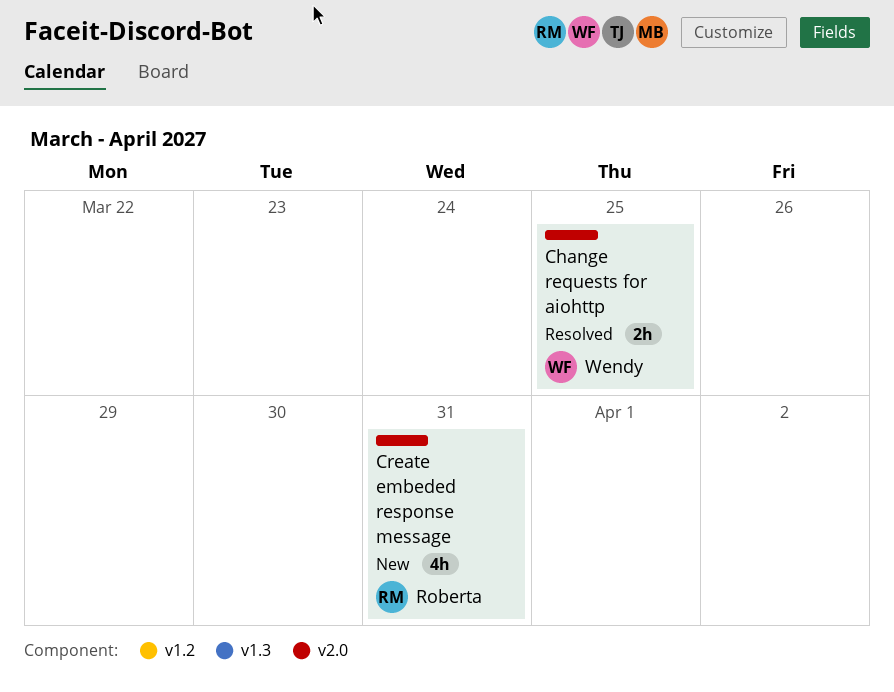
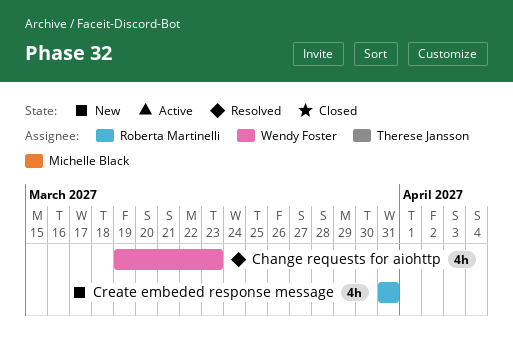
Change requests for aiohttp, estimate: 2h -> 4h
Change requests for aiohttp, due: Mar 25 -> Mar 23

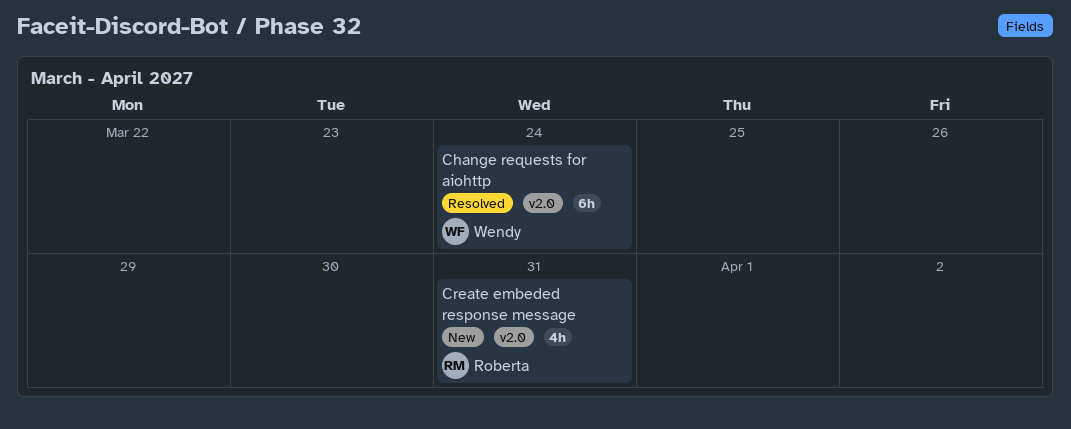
Change requests for aiohttp, estimate: 4h -> 6h
Change requests for aiohttp, due: Mar 23 -> Mar 24

